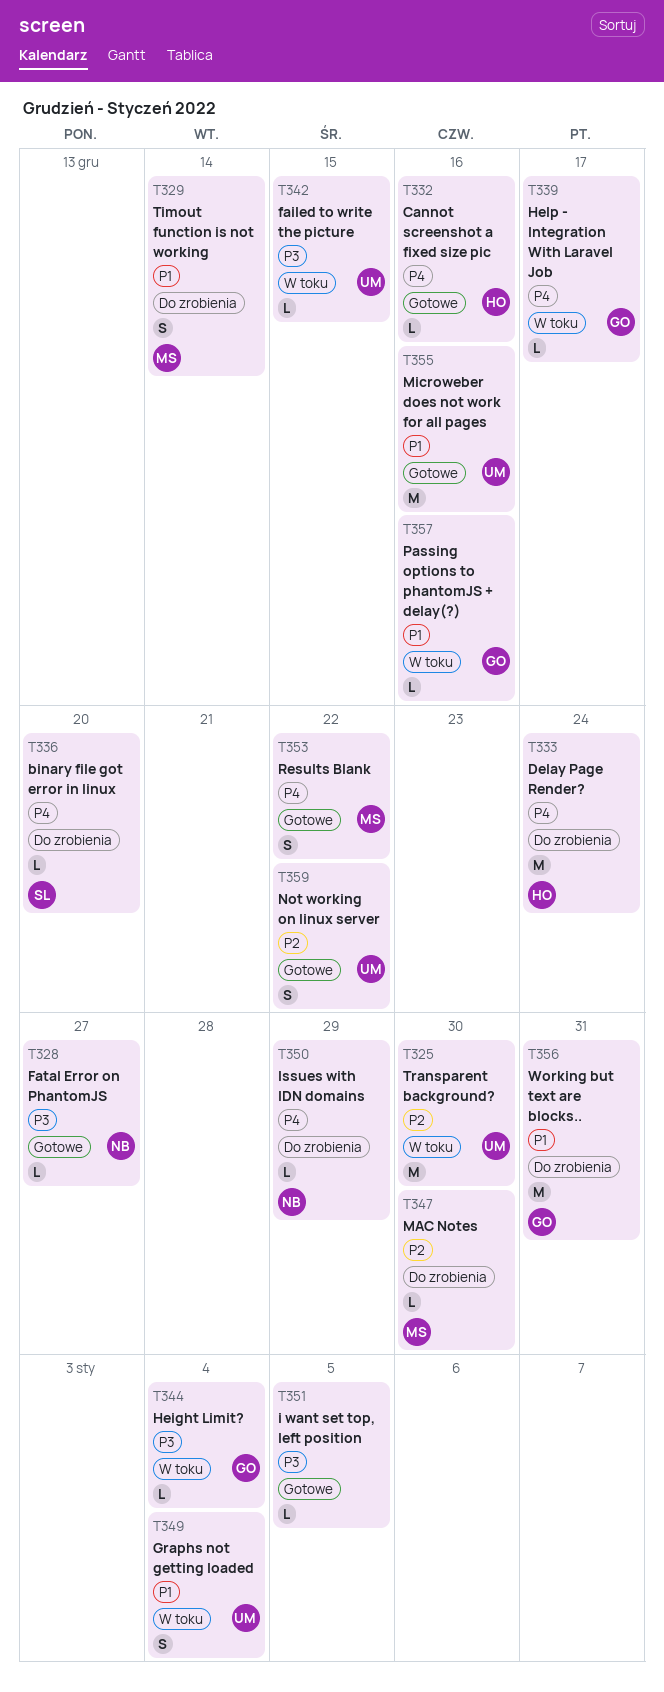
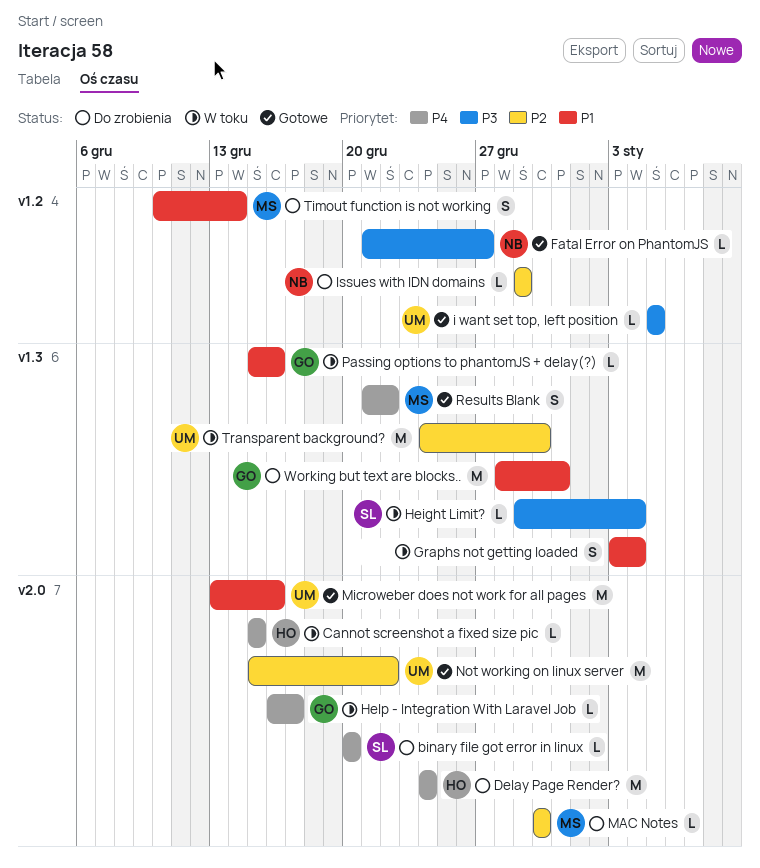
Cannot screenshot a fixed size pic, status: Gotowe -> W toku
Cannot screenshot a fixed size pic, due: Dec 16 -> Dec 15
failed to write the picture: present -> none
Graphs not getting loaded, owner: UM -> none
Height Limit?, owner: GO -> SL
i want set top, left position, owner: none -> UM
Issues with IDN domains, priority: P4 -> P2
Not working on linux server, estimate: S -> M

